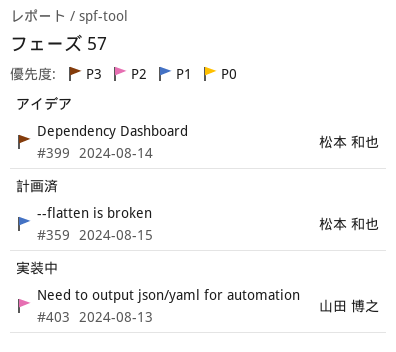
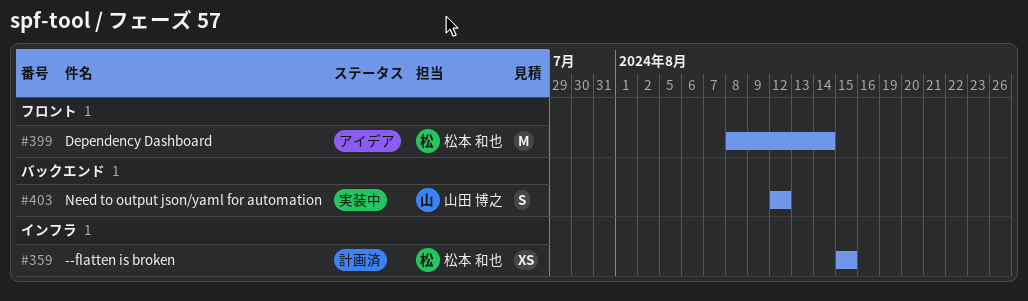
#403, due: Aug 13 -> Aug 12

